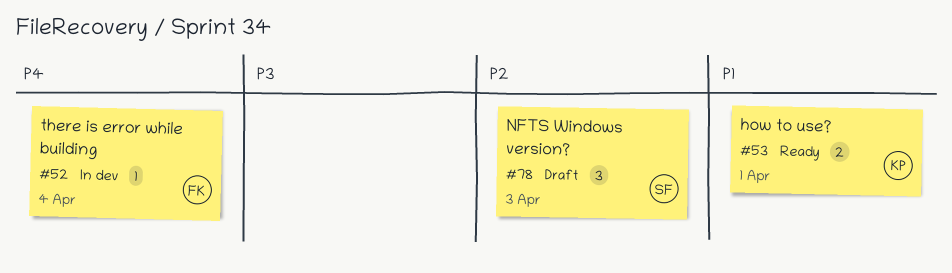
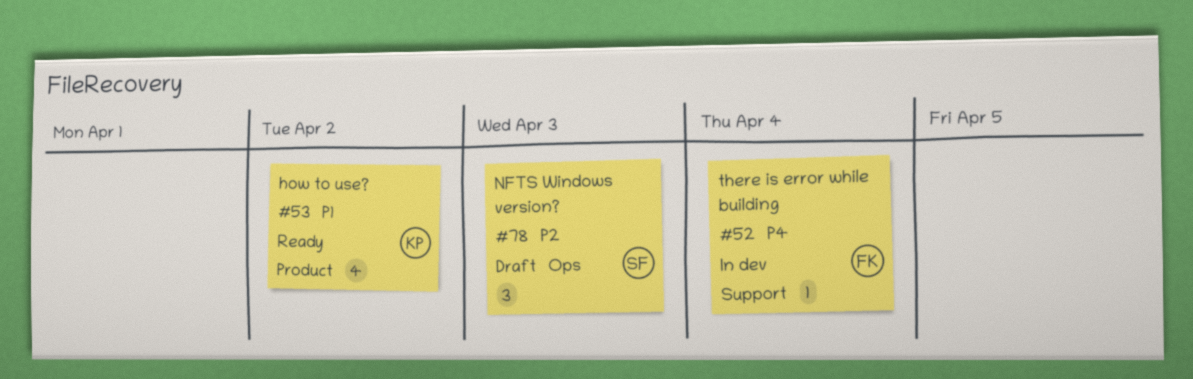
#53, estimate: 2 -> 4
#53, due: Apr 1 -> Apr 2

